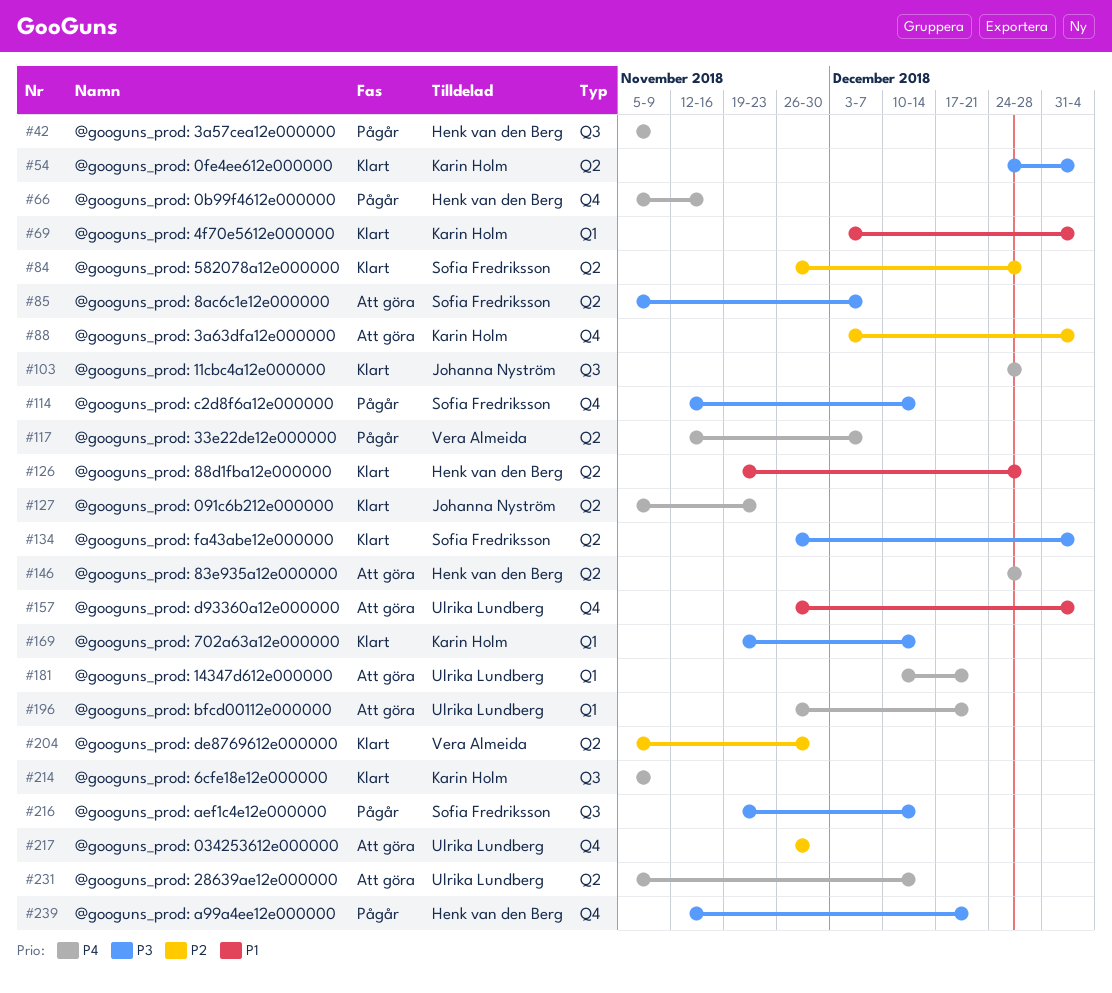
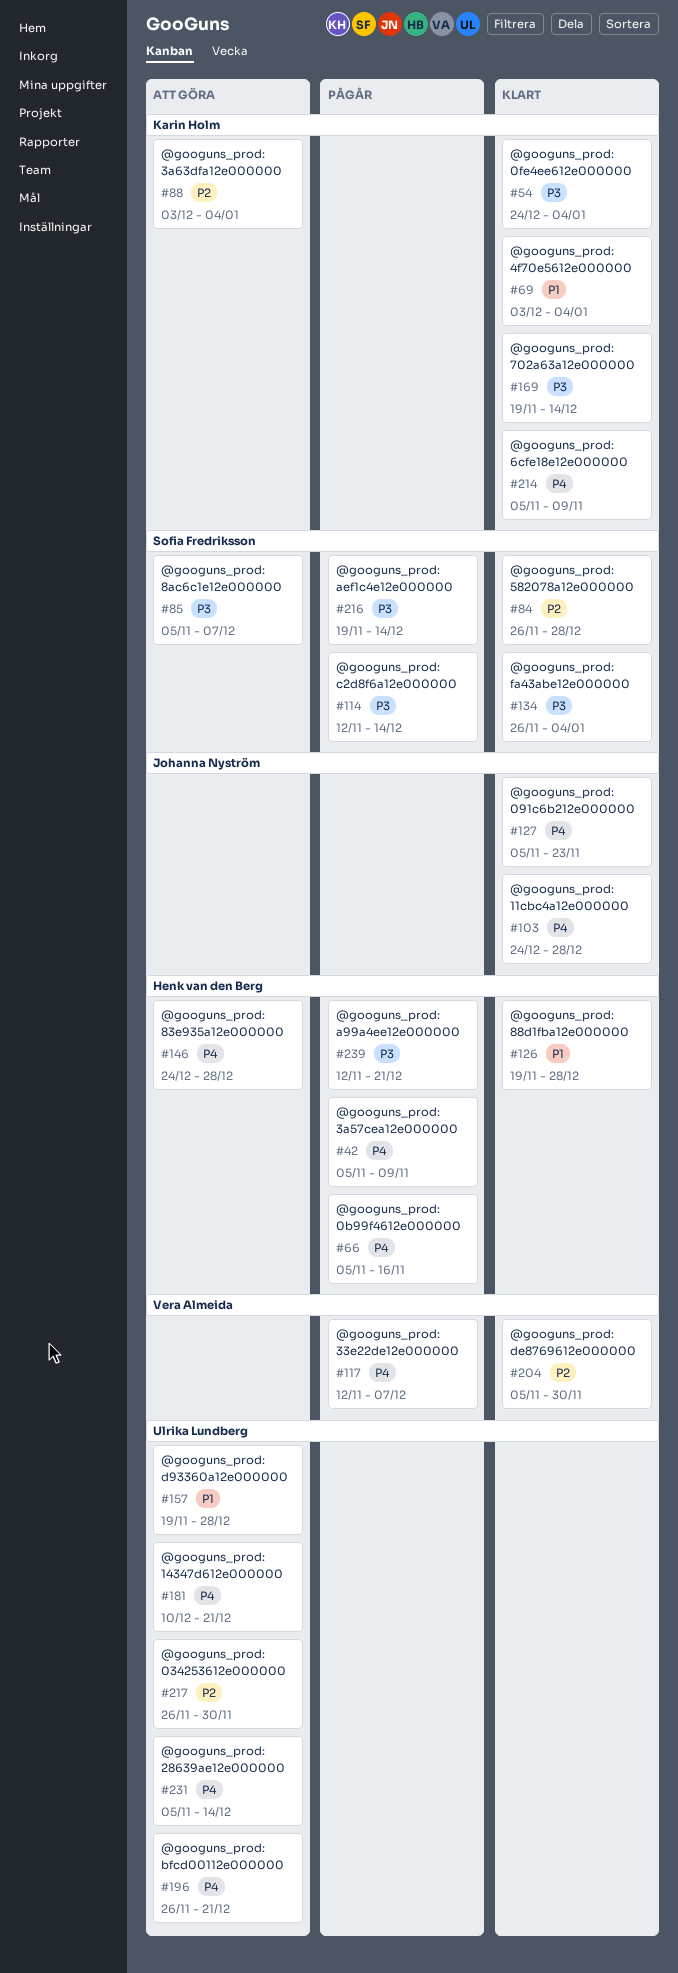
#157, start: Nov 26 -> Nov 19
#157, due: Jan 4 -> Dec 28

